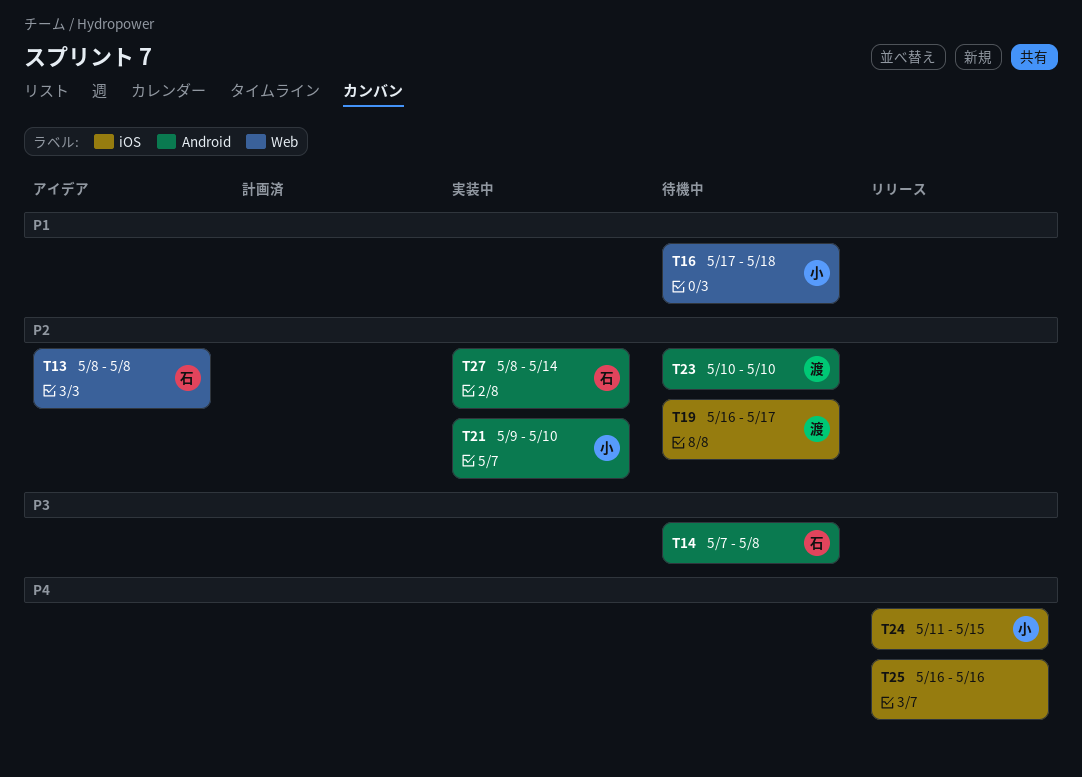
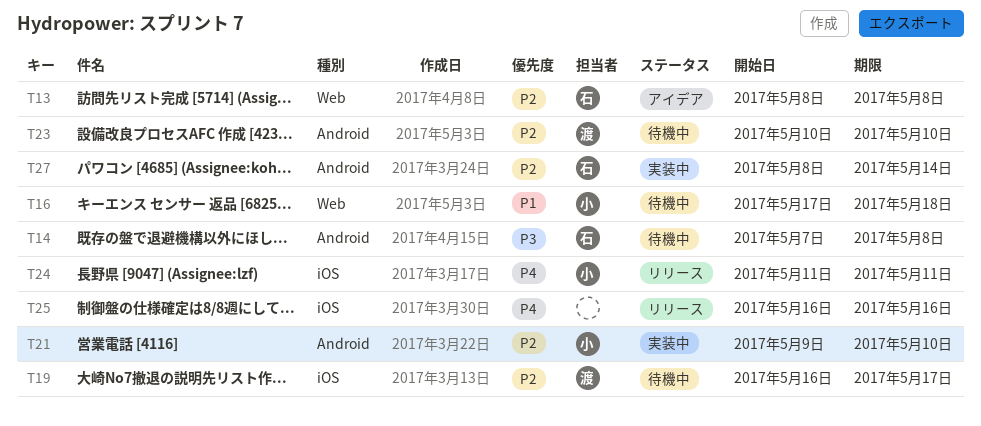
T24, due: May 15 -> May 11

